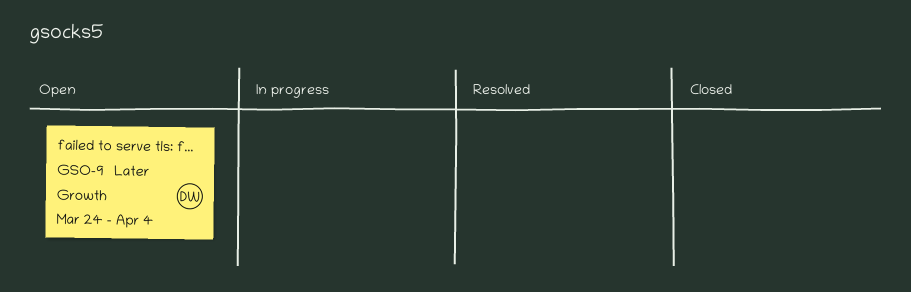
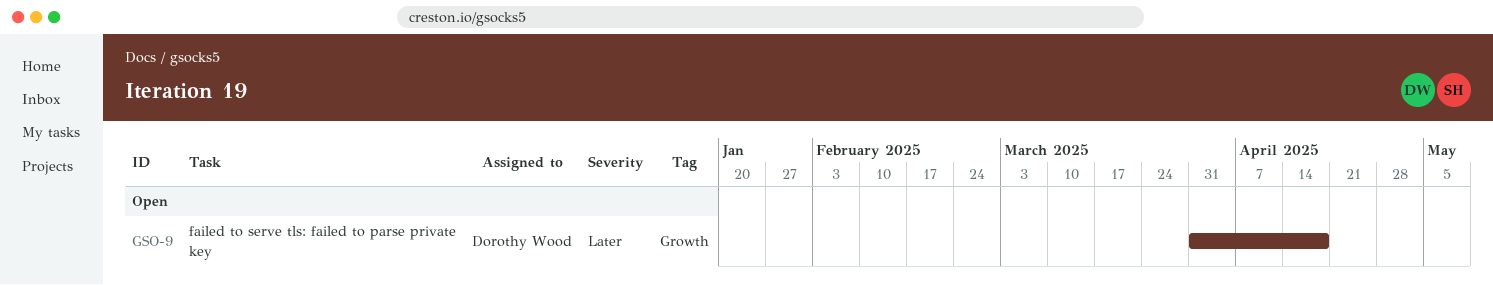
GSO-9, start: Mar 24 -> Mar 31
GSO-9, due: Apr 4 -> Apr 18

